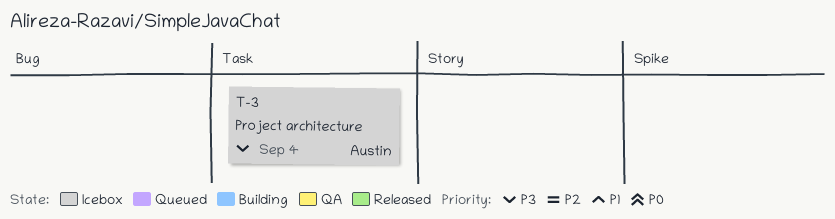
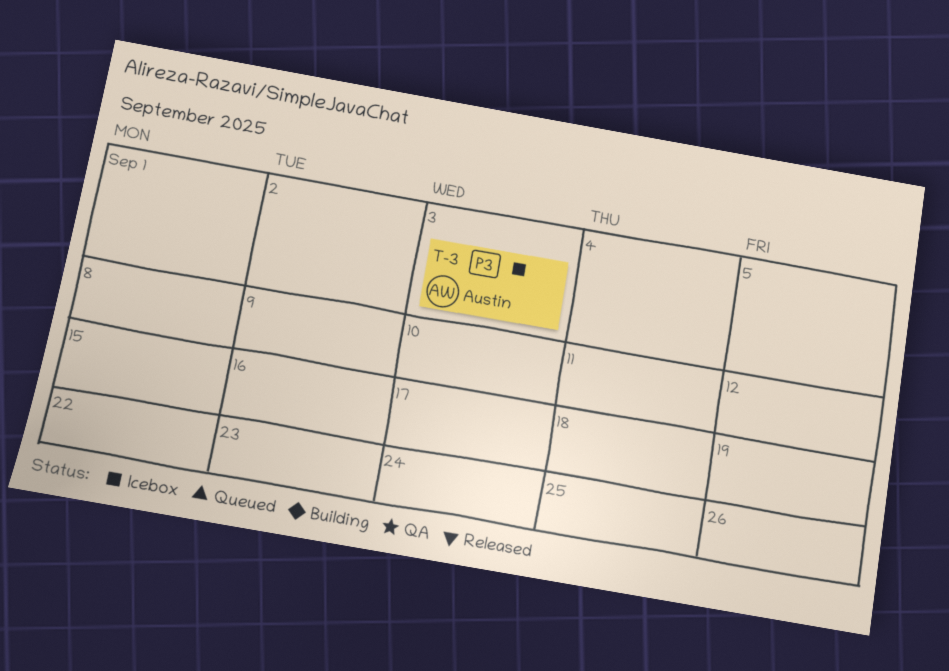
T-3, due: Sep 4 -> Sep 3

